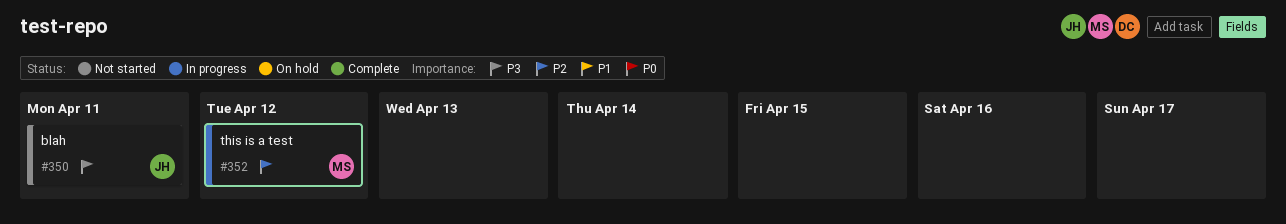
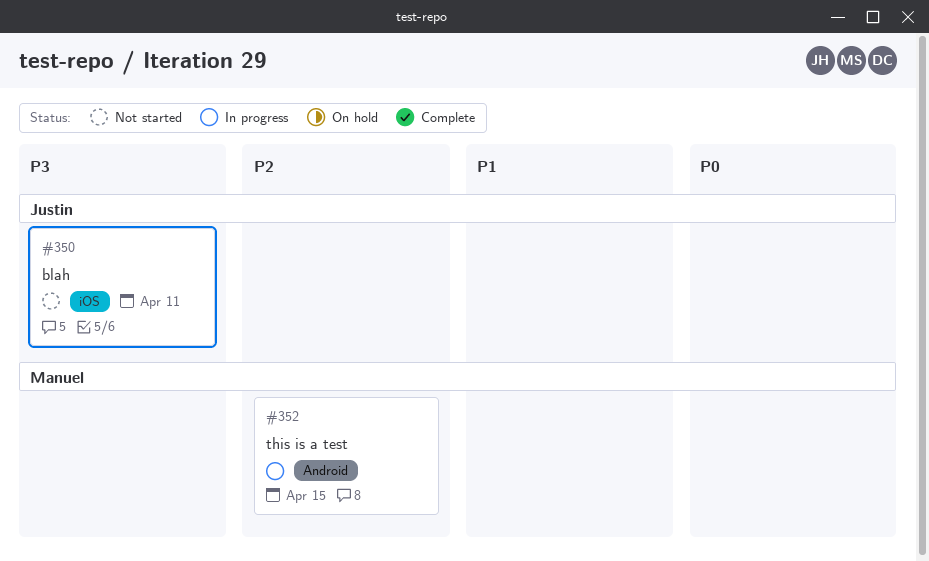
#352, due: Apr 12 -> Apr 15

